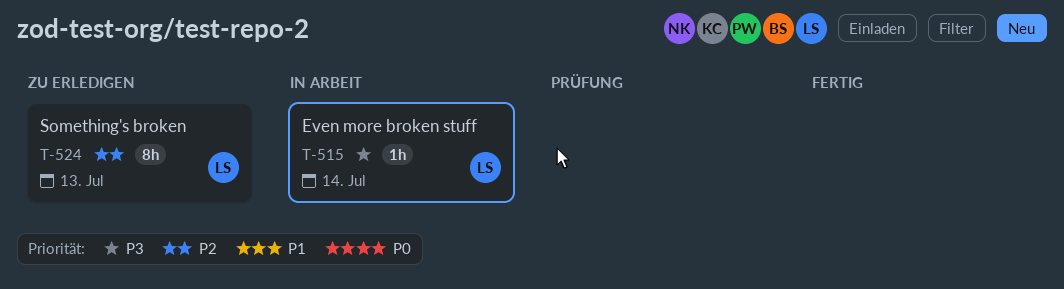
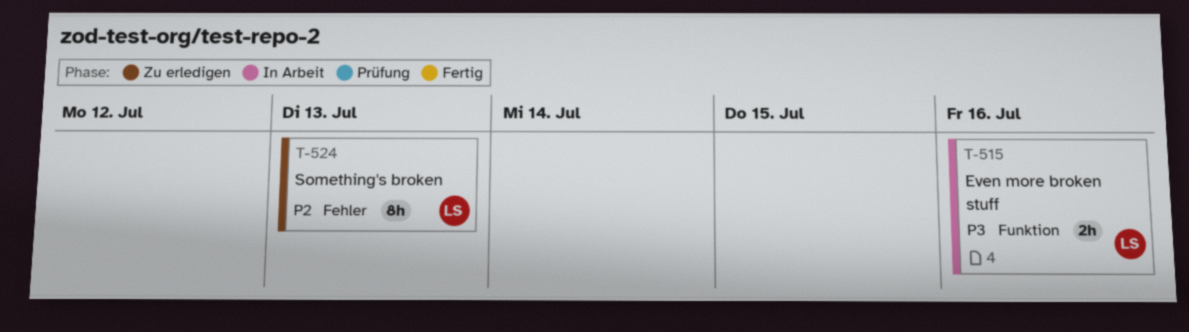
T-515, estimate: 1h -> 2h
T-515, due: Jul 14 -> Jul 16

